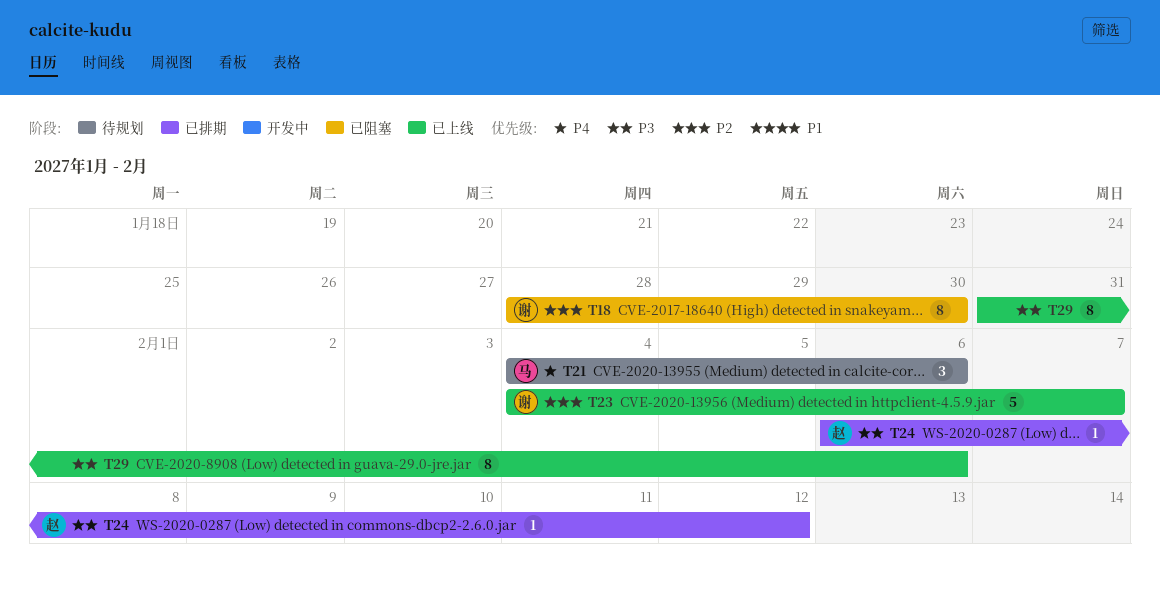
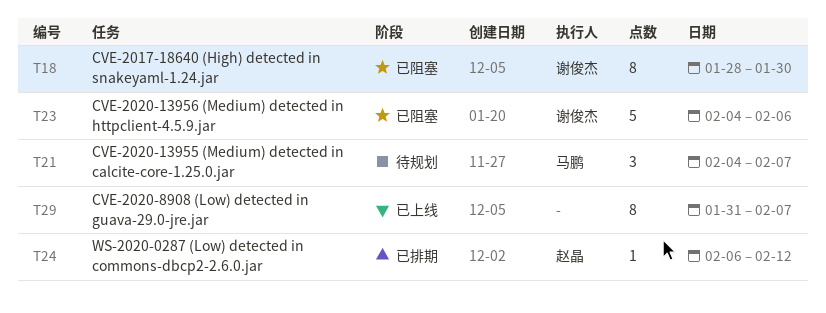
T21, due: Feb 6 -> Feb 7
T23, status: 已上线 -> 已阻塞
T23, due: Feb 7 -> Feb 6
T29, due: Feb 6 -> Feb 7

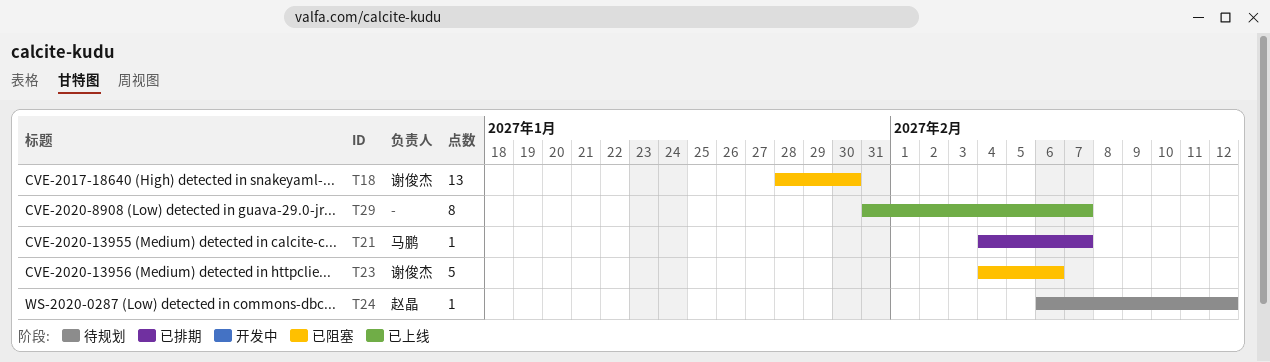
T18, estimate: 8 -> 13
T21, status: 待规划 -> 已排期
T21, estimate: 3 -> 1
T24, status: 已排期 -> 待规划

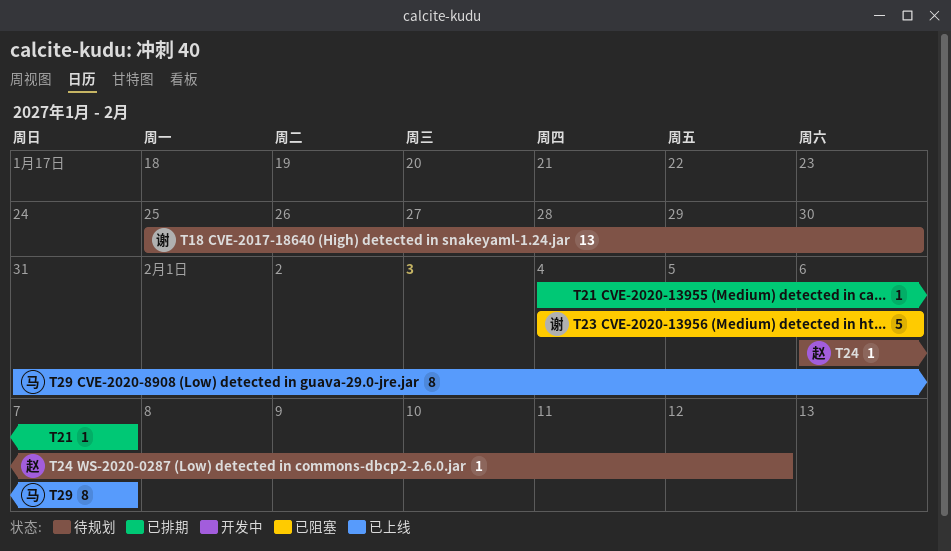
T18, status: 已阻塞 -> 待规划
T18, start: Jan 28 -> Jan 25
T21, owner: 马鹏 -> none
T29, owner: none -> 马鹏

